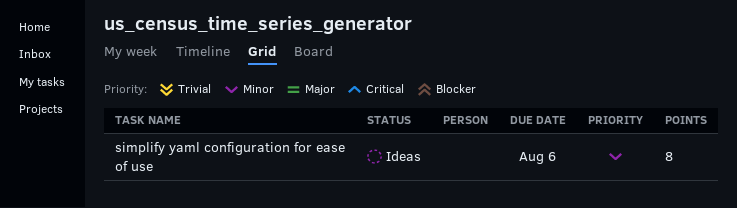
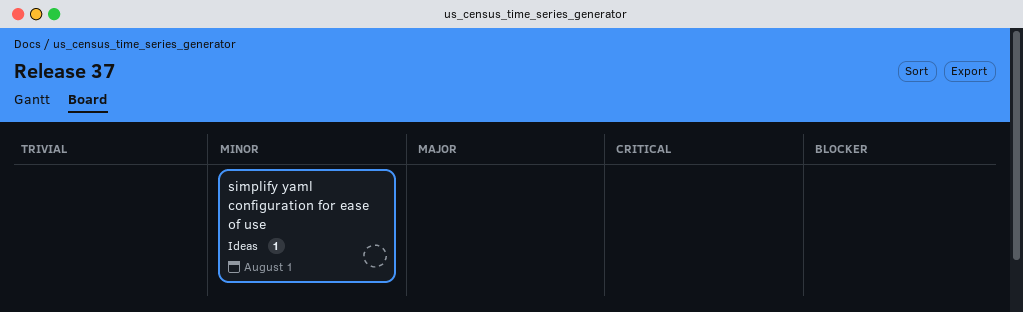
simplify yaml configuration for ease of use, estimate: 8 -> 1
simplify yaml configuration for ease of use, due: Aug 6 -> Aug 1

